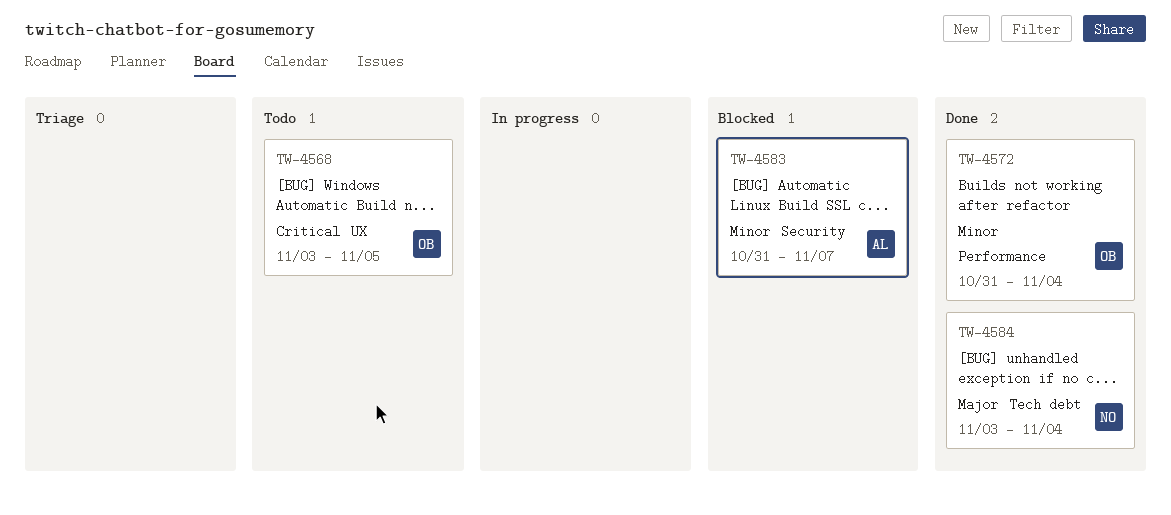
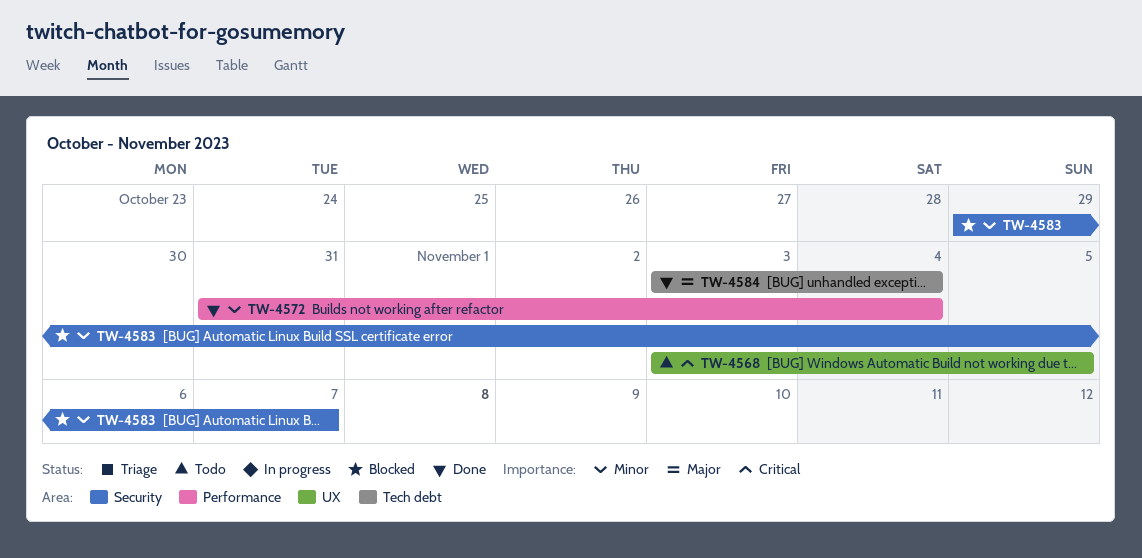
TW-4583, start: Oct 31 -> Oct 29

